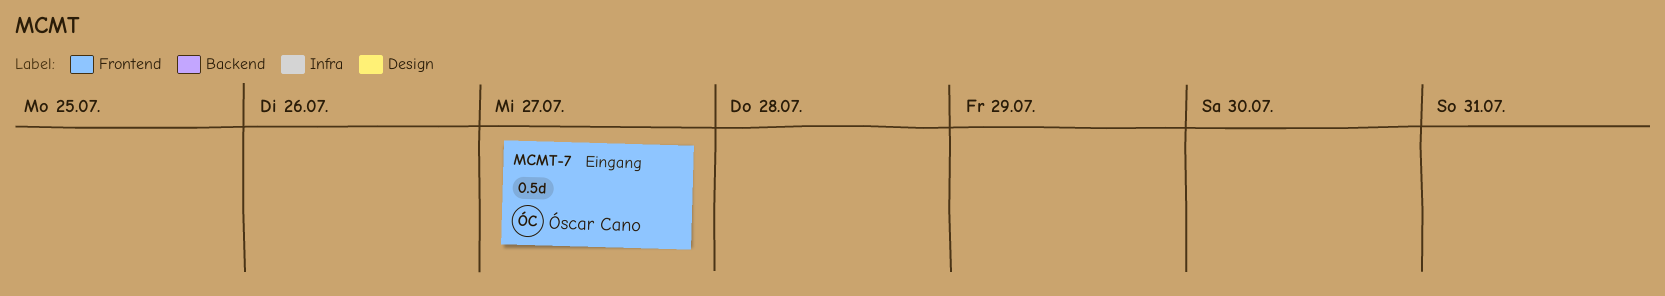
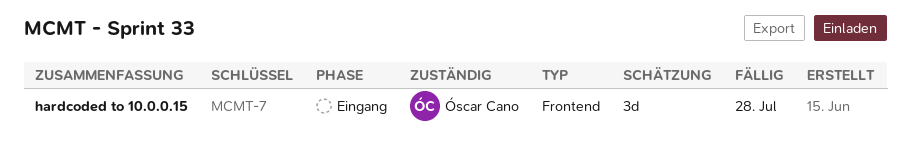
MCMT-7, estimate: 0.5d -> 3d
MCMT-7, due: Jul 27 -> Jul 28

